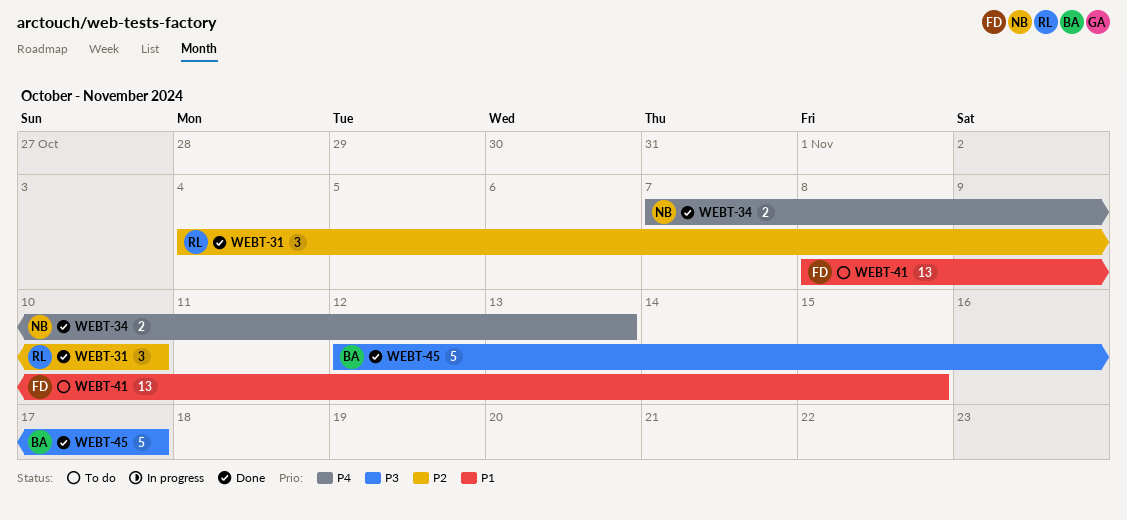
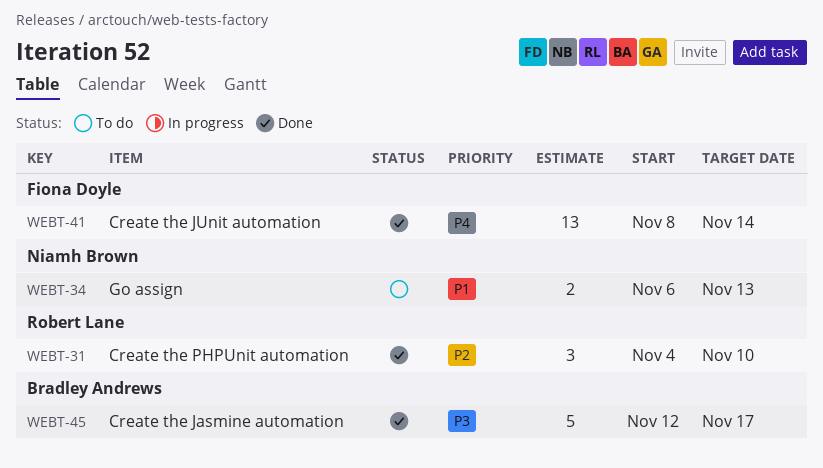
WEBT-34, status: Done -> To do
WEBT-34, priority: P4 -> P1
WEBT-34, start: Nov 7 -> Nov 6
WEBT-41, status: To do -> Done
WEBT-41, priority: P1 -> P4
WEBT-41, due: Nov 15 -> Nov 14

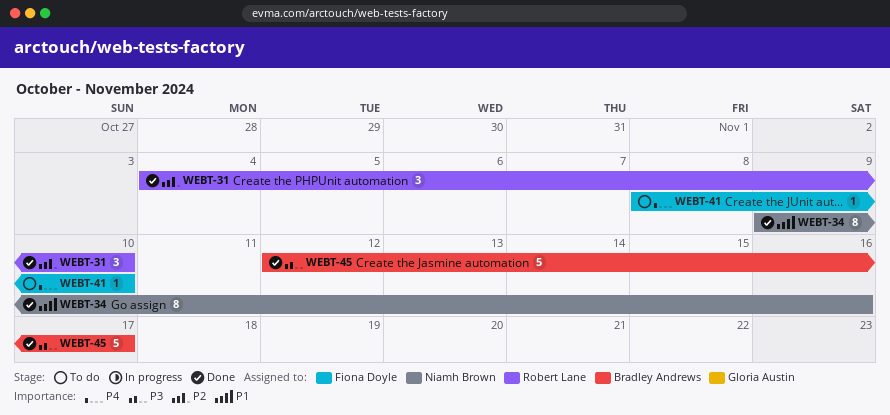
WEBT-34, status: To do -> Done
WEBT-34, estimate: 2 -> 8
WEBT-34, start: Nov 6 -> Nov 9
WEBT-34, due: Nov 13 -> Nov 16
WEBT-41, status: Done -> To do
WEBT-41, estimate: 13 -> 1
WEBT-41, due: Nov 14 -> Nov 10

